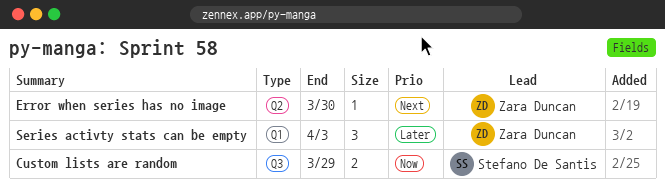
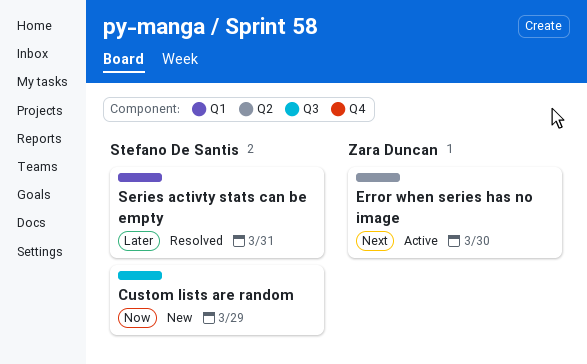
Series activty stats can be empty, owner: Zara Duncan -> Stefano De Santis
Series activty stats can be empty, due: Apr 3 -> Mar 31

